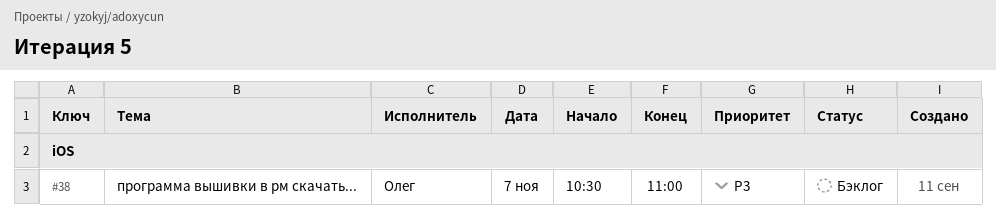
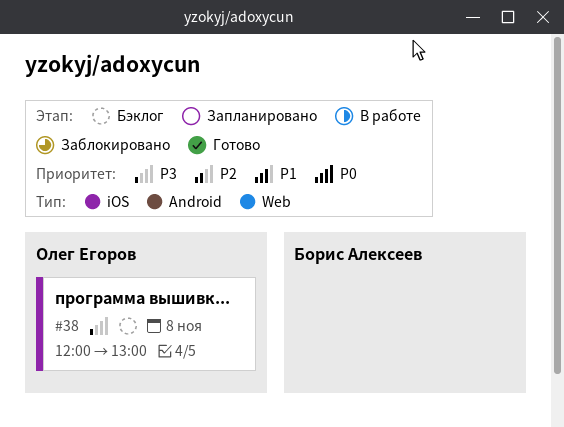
#38, day: Nov 7 -> Nov 8
#38, begins: 10:30 -> 12:00
#38, ends: 11:00 -> 13:00

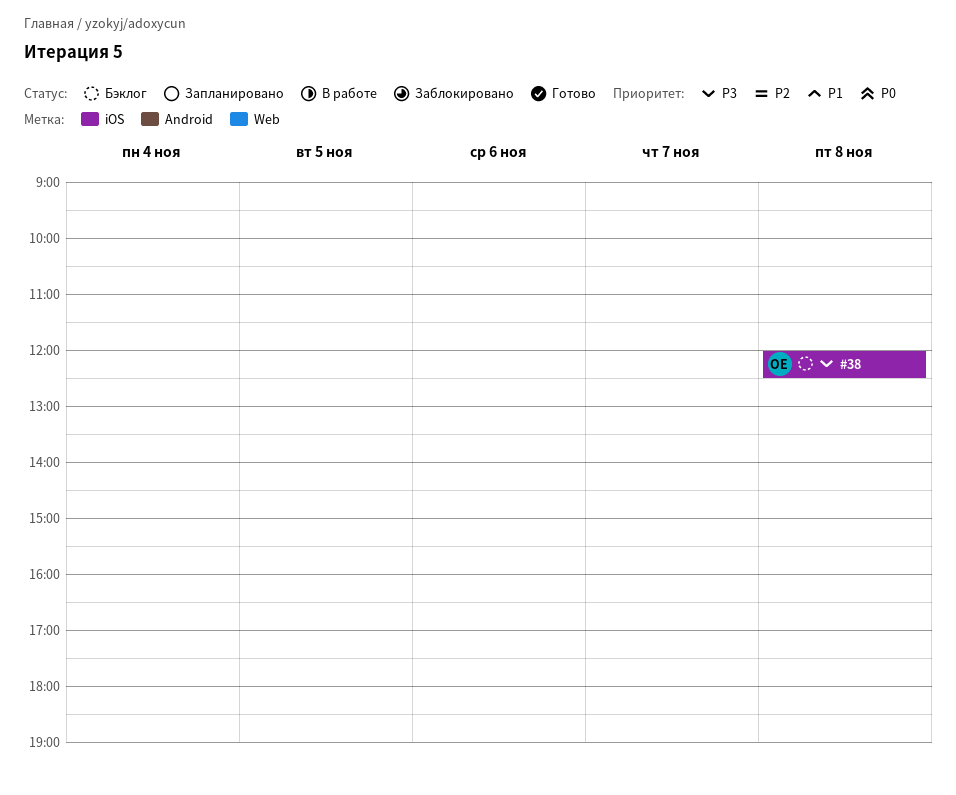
#38, ends: 13:00 -> 12:30

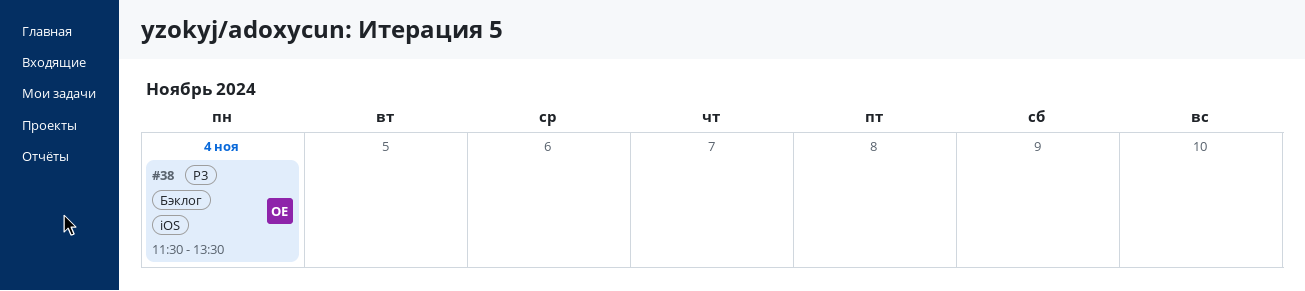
#38, day: Nov 8 -> Nov 4
#38, begins: 12:00 -> 11:30
#38, ends: 12:30 -> 13:30

